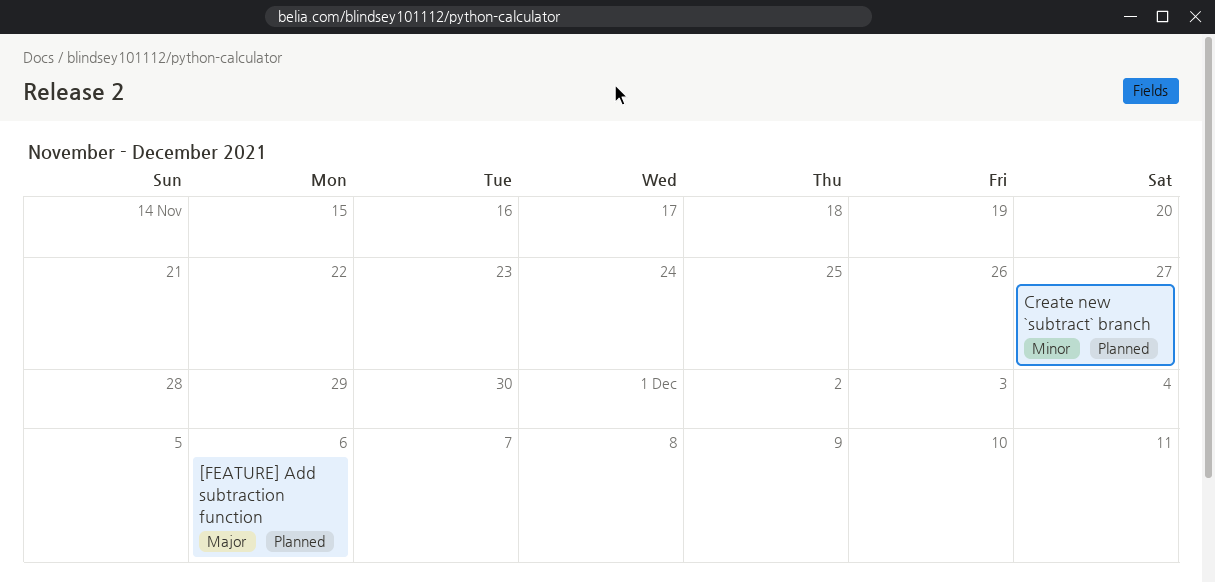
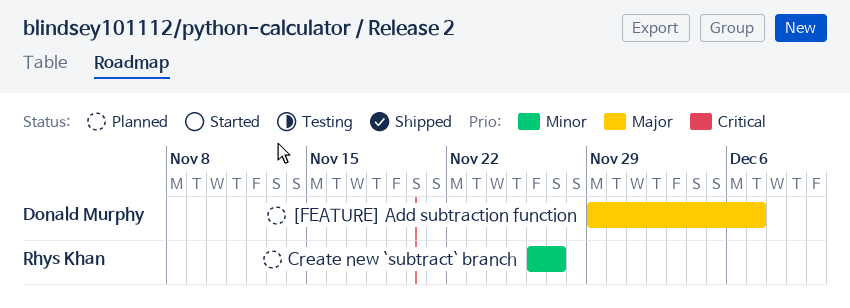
[FEATURE] Add subtraction function, due: Dec 6 -> Dec 7

